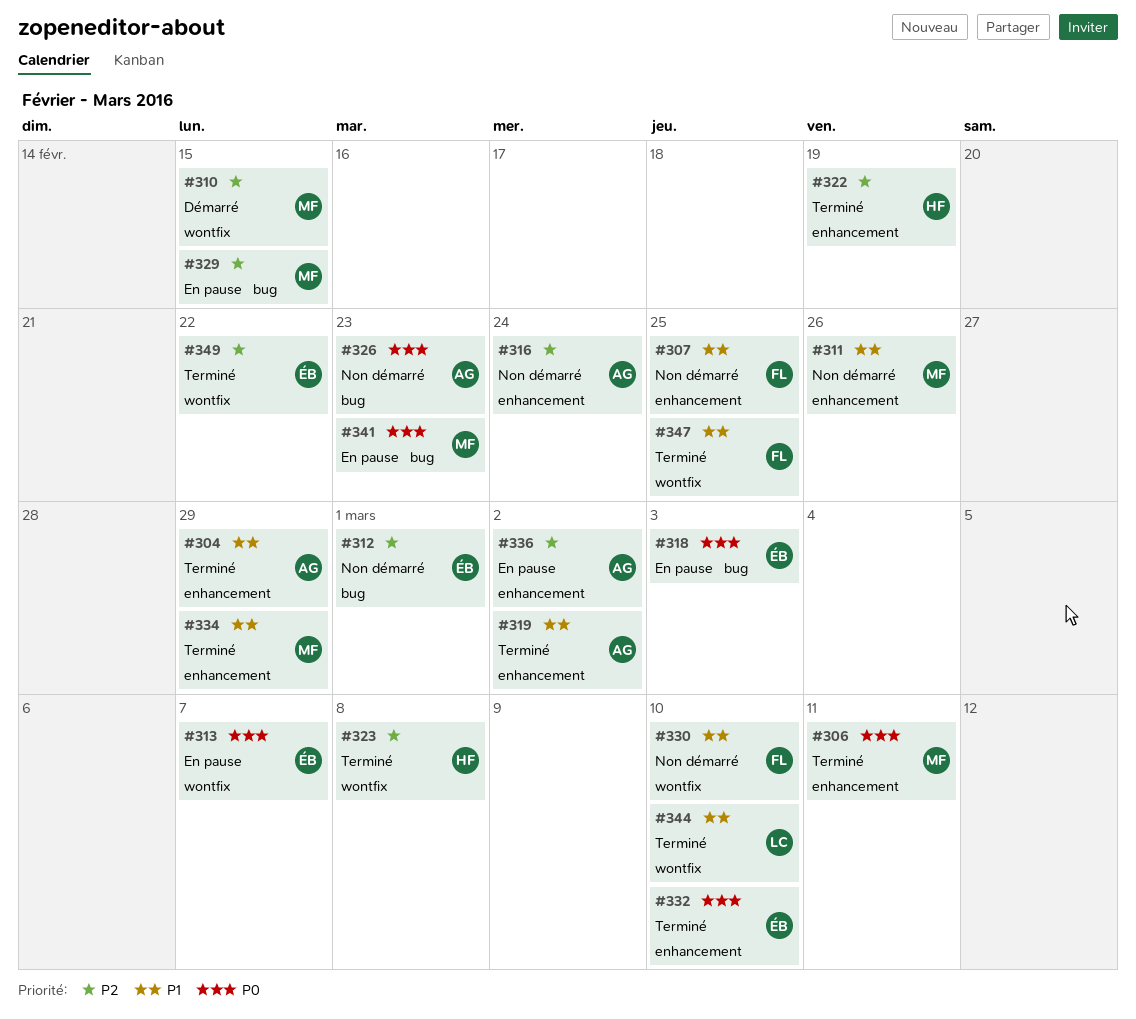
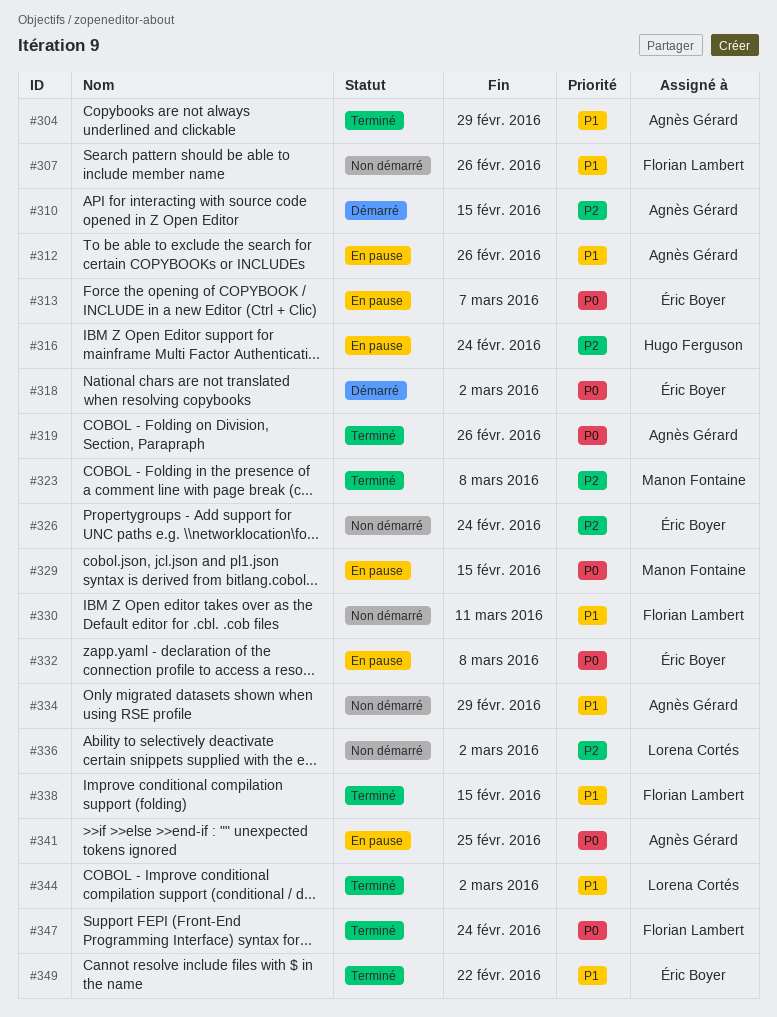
#306: present -> none
#307, due: Feb 25 -> Feb 26
#310, owner: Manon Fontaine -> Agnès Gérard
#311: present -> none
#312, status: Non démarré -> En pause
#312, owner: Éric Boyer -> Agnès Gérard
#312, priority: P2 -> P1
#312, due: Mar 1 -> Feb 26
#316, status: Non démarré -> En pause
#316, owner: Agnès Gérard -> Hugo Ferguson
#318, status: En pause -> Démarré
#318, due: Mar 3 -> Mar 2
#319, priority: P1 -> P0
#319, due: Mar 2 -> Feb 26
#322: present -> none
#323, owner: Hugo Ferguson -> Manon Fontaine
#326, owner: Agnès Gérard -> Éric Boyer
#326, priority: P0 -> P2
#326, due: Feb 23 -> Feb 24
#329, priority: P2 -> P0
#330, due: Mar 10 -> Mar 11
#332, status: Terminé -> En pause
#332, due: Mar 10 -> Mar 8
#334, status: Terminé -> Non démarré
#334, owner: Manon Fontaine -> Agnès Gérard
#336, status: En pause -> Non démarré
#336, owner: Agnès Gérard -> Lorena Cortés
#338: none -> present
#341, owner: Manon Fontaine -> Agnès Gérard
#341, due: Feb 23 -> Feb 25
#344, due: Mar 10 -> Mar 2
#347, priority: P1 -> P0
#347, due: Feb 25 -> Feb 24
#349, priority: P2 -> P1

